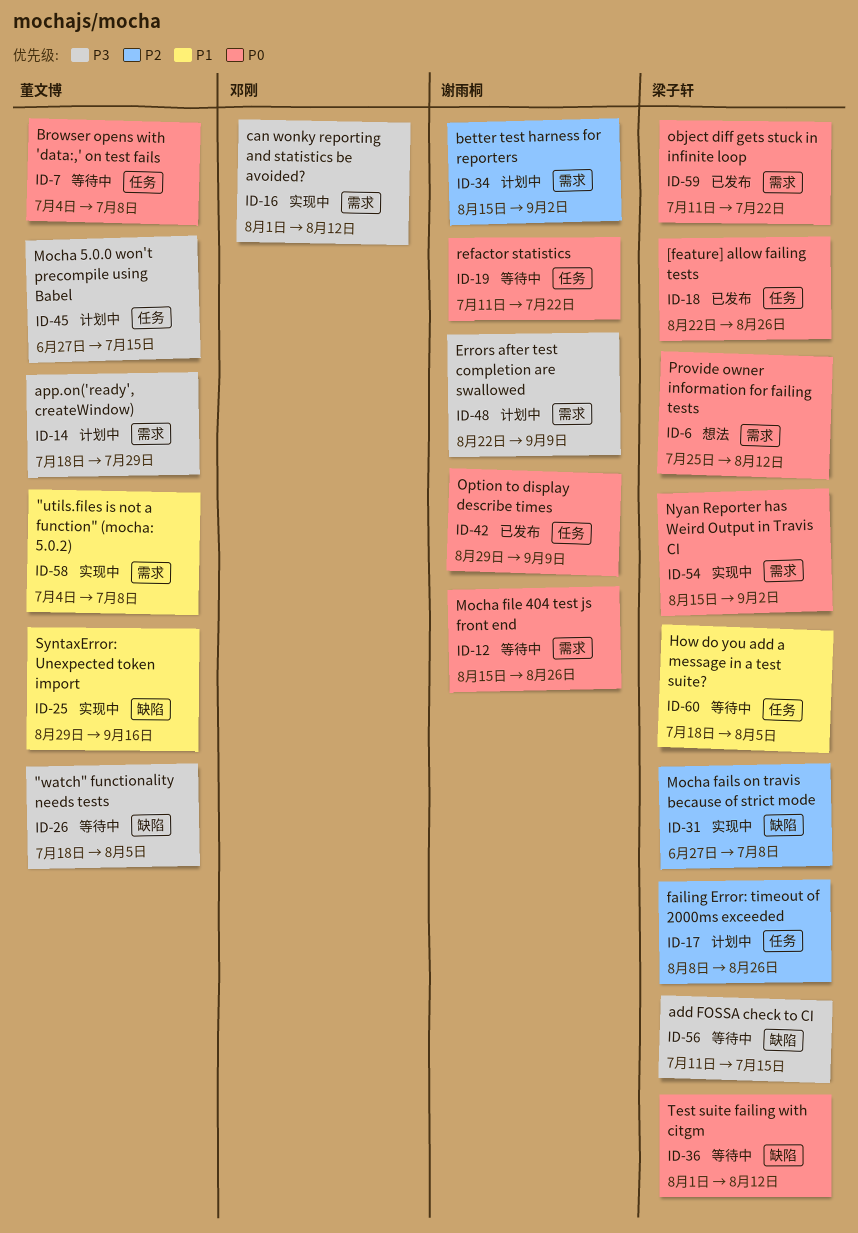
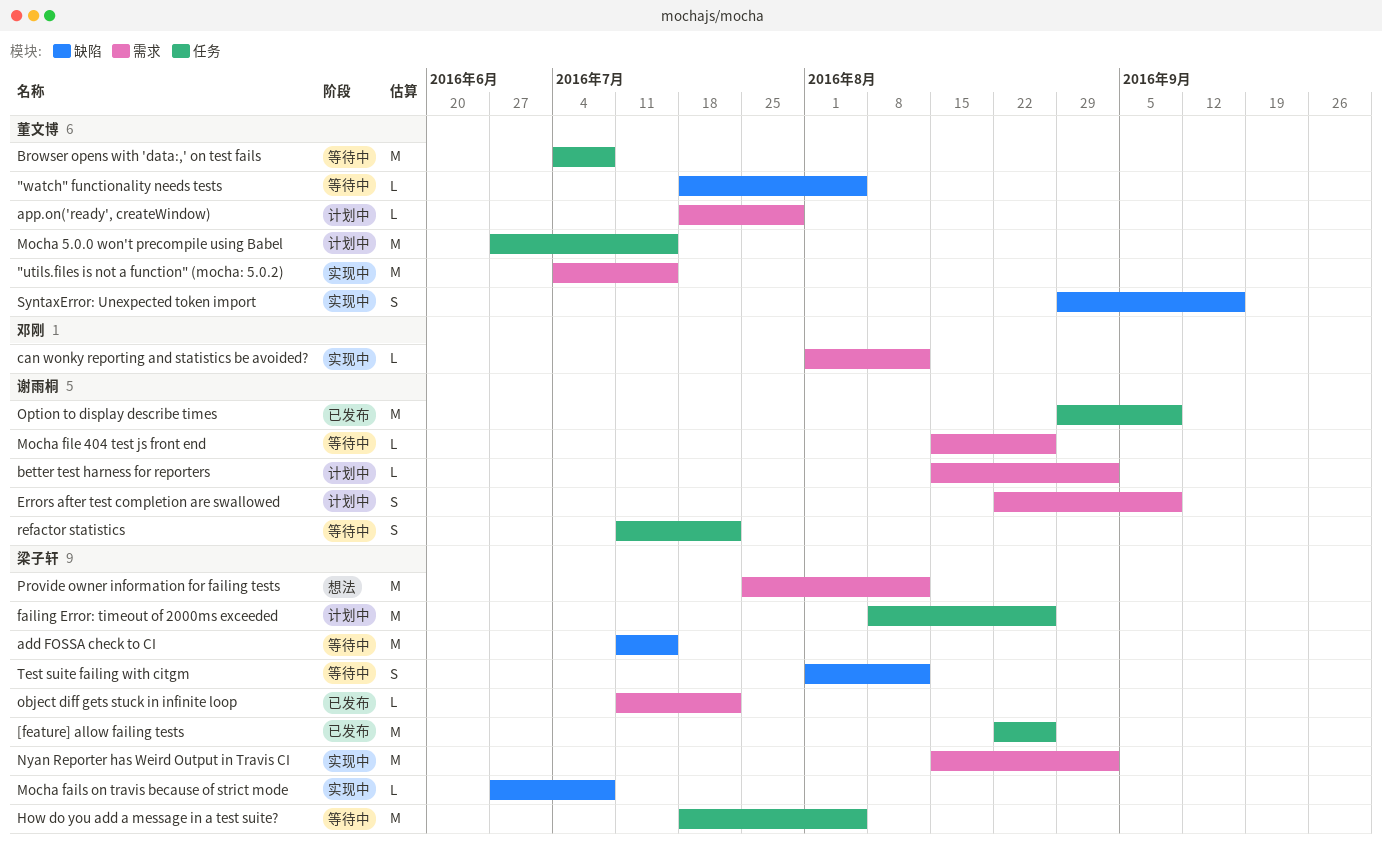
"utils.files is not a function" (mocha: 5.0.2), due: Jul 8 -> Jul 15

